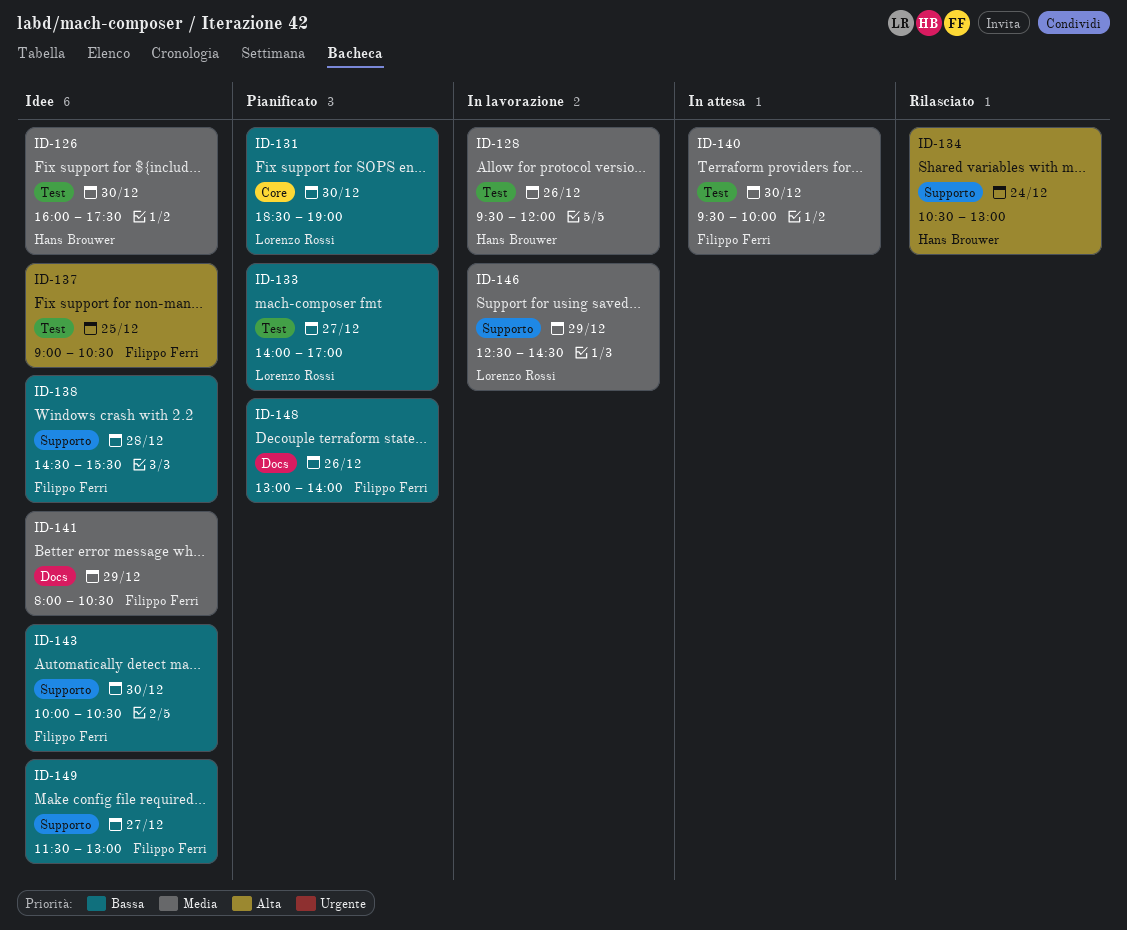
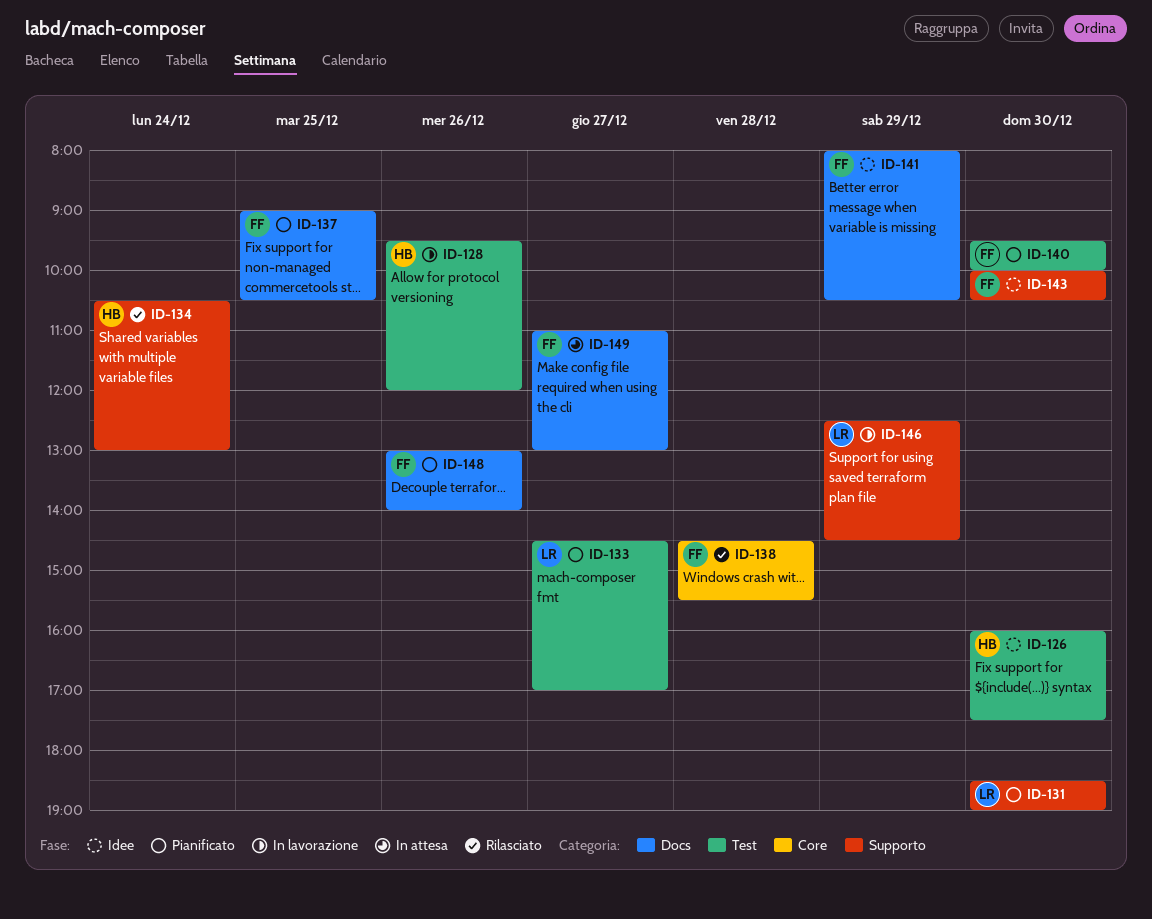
ID-131, label: Core -> Supporto
ID-133, begins: 14:00 -> 14:30
ID-137, status: Idee -> Pianificato
ID-137, label: Test -> Docs
ID-138, status: Idee -> Rilasciato
ID-138, label: Supporto -> Core
ID-140, status: In attesa -> Pianificato
ID-149, status: Idee -> In attesa
ID-149, label: Supporto -> Docs
ID-149, begins: 11:30 -> 11:00

